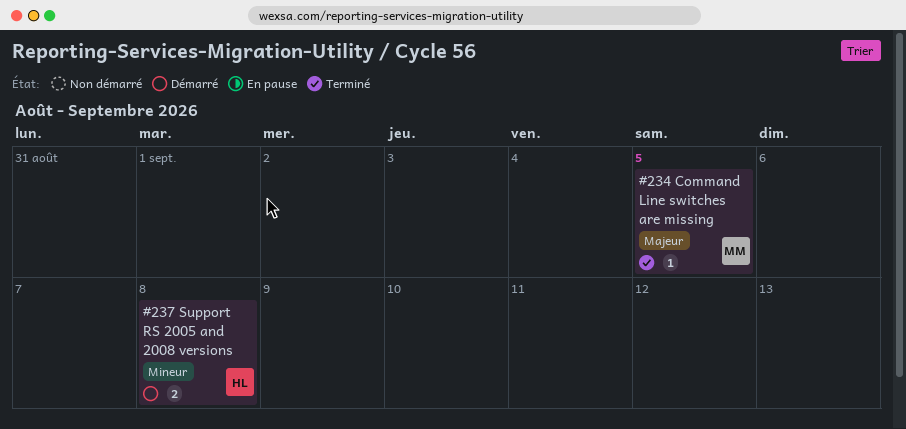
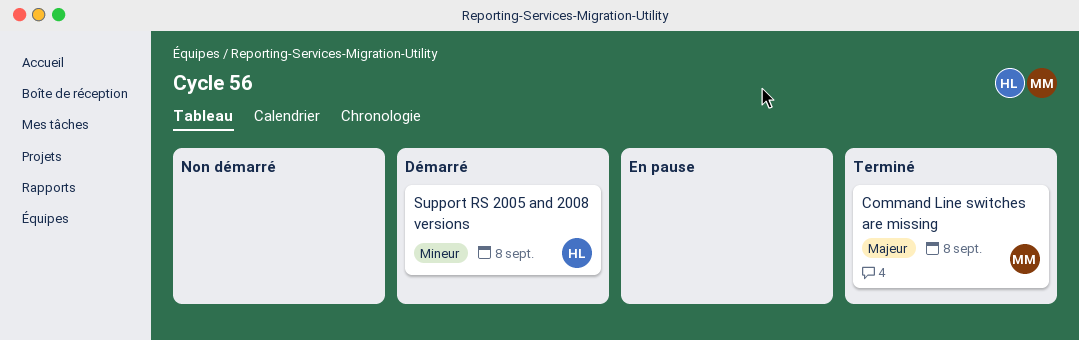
Command Line switches are missing, due: Sep 5 -> Sep 8

